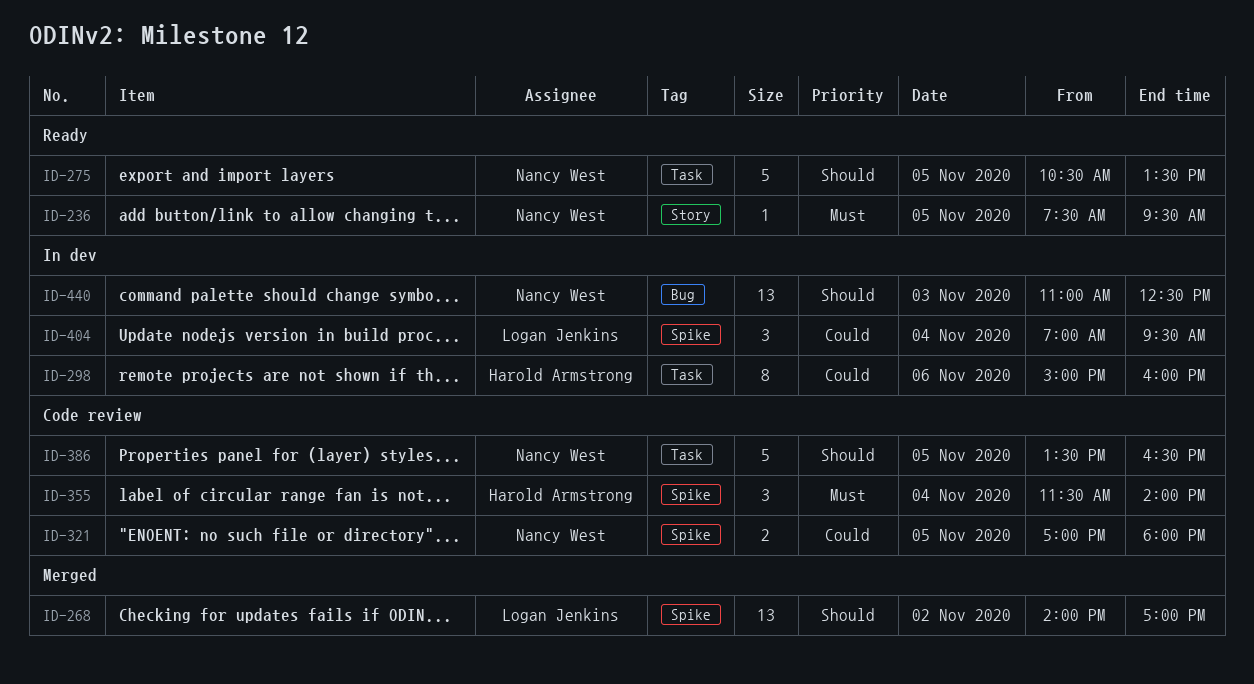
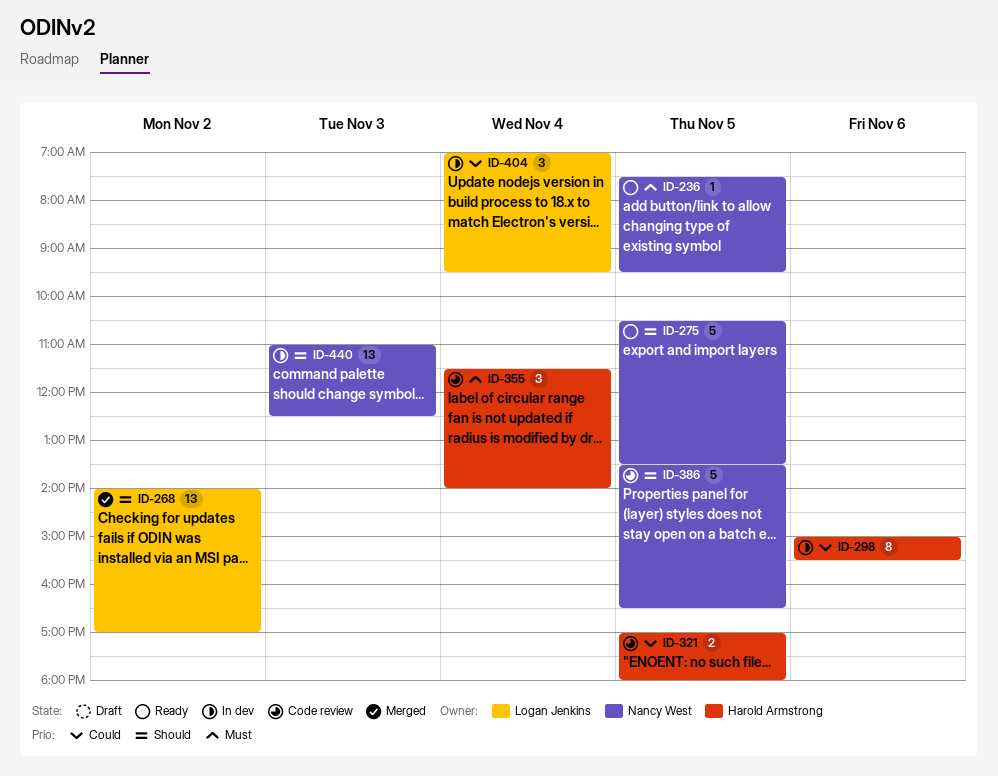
ID-298, ends: 16:00 -> 15:30
ID-321, owner: Nancy West -> Harold Armstrong

